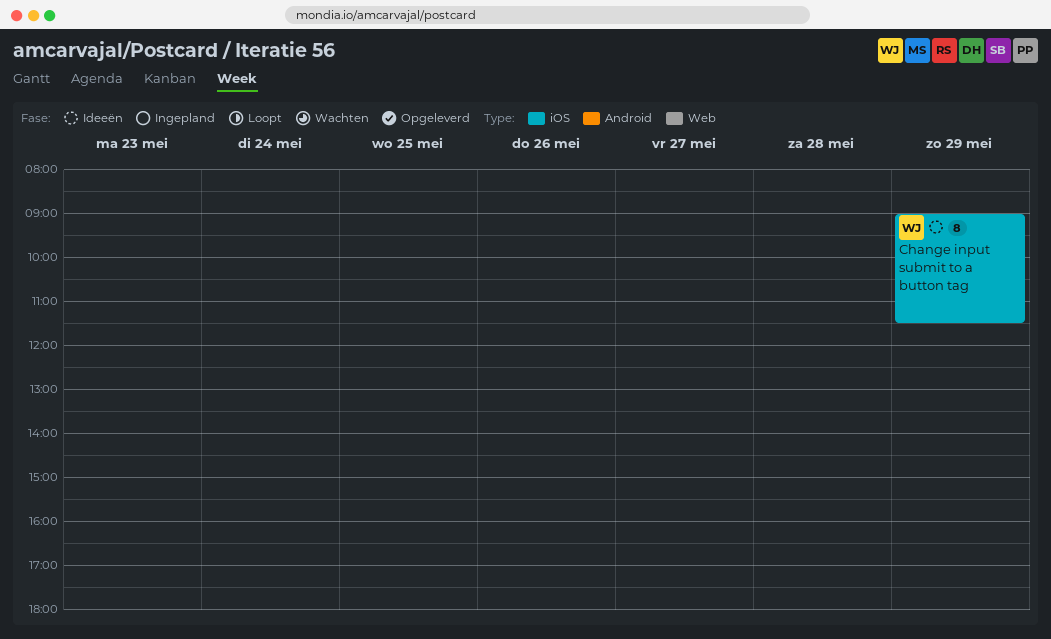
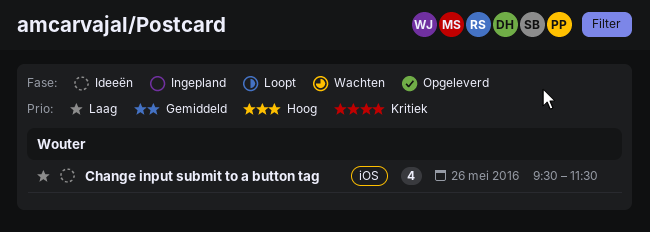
Change input submit to a button tag, estimate: 8 -> 4
Change input submit to a button tag, day: May 29 -> May 26
Change input submit to a button tag, begins: 09:00 -> 09:30

